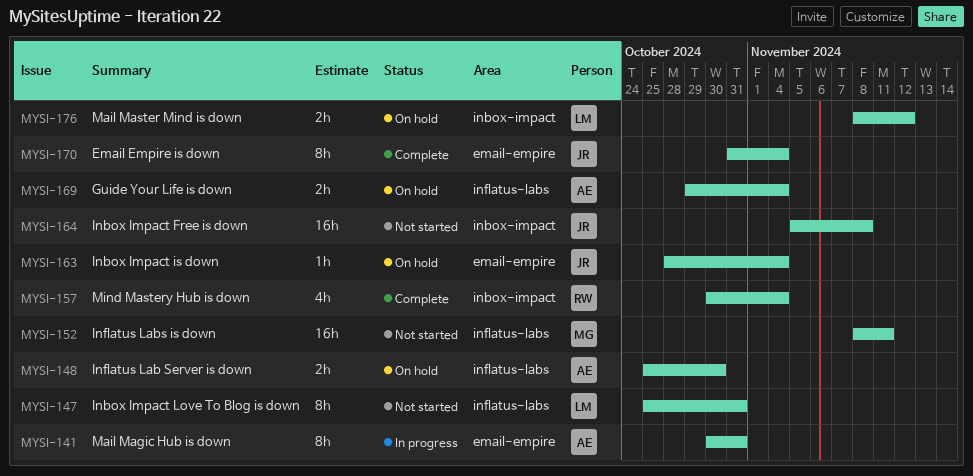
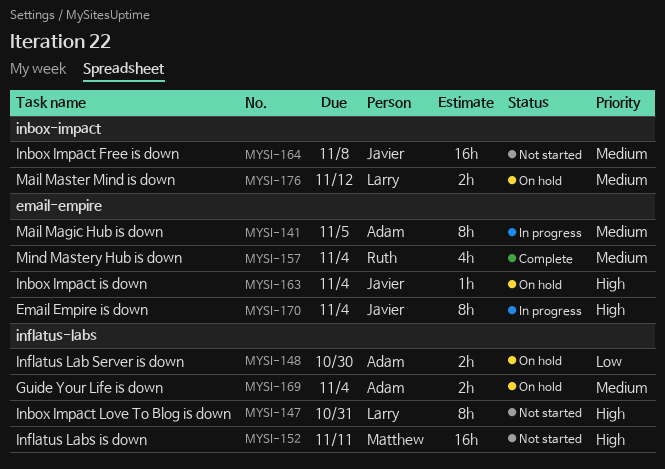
MYSI-141, due: Oct 31 -> Nov 5
MYSI-157, label: inbox-impact -> email-empire
MYSI-170, status: Complete -> In progress

